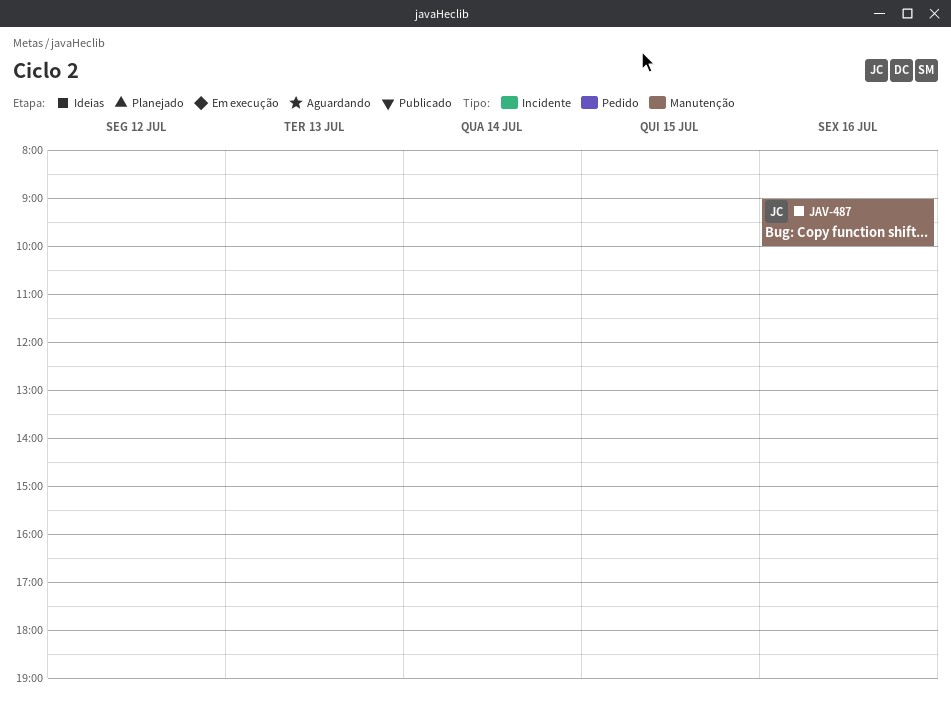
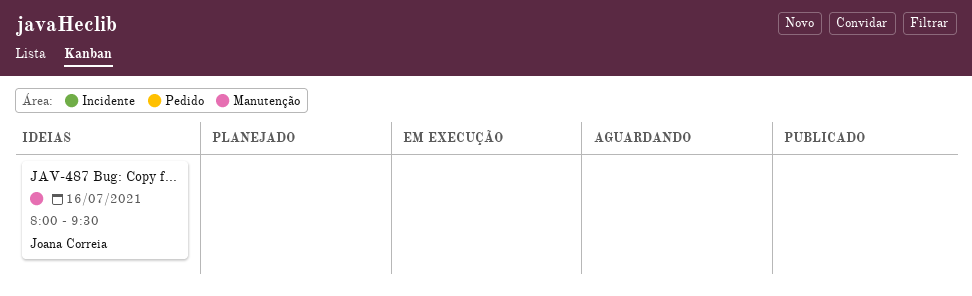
JAV-487, begins: 09:00 -> 08:00
JAV-487, ends: 10:00 -> 09:30

